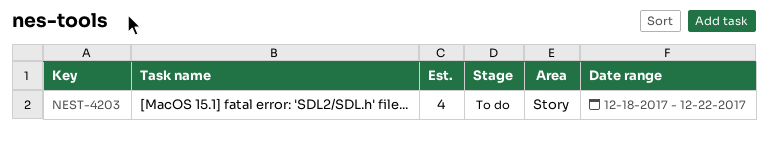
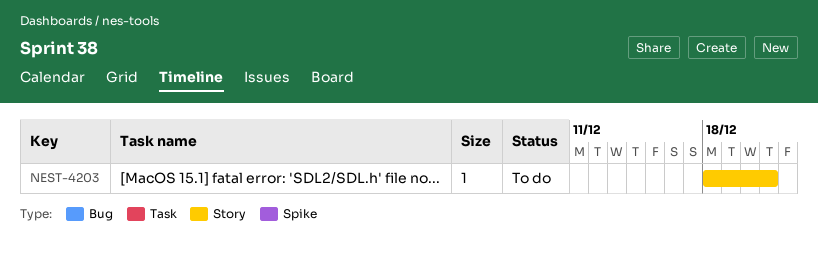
NEST-4203, estimate: 4 -> 1
NEST-4203, due: Dec 22 -> Dec 21

